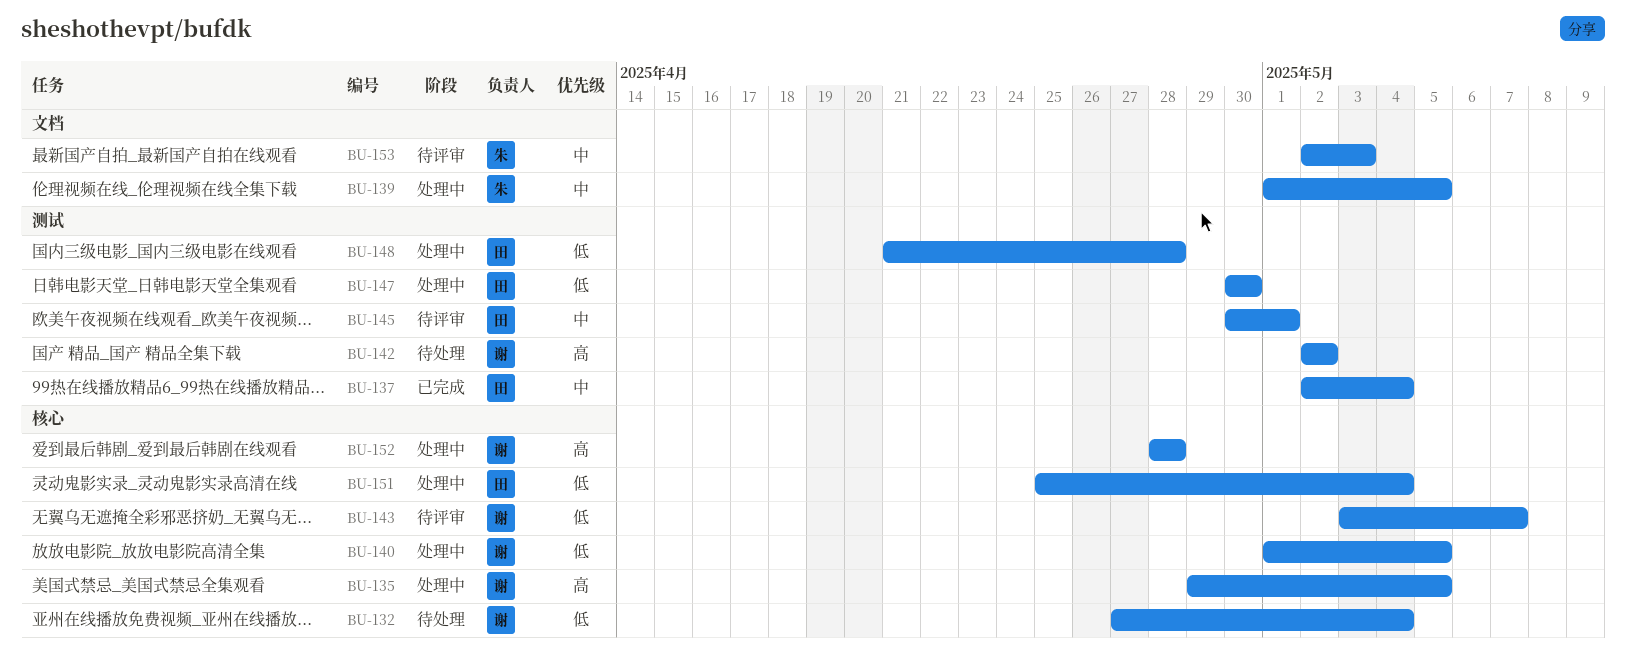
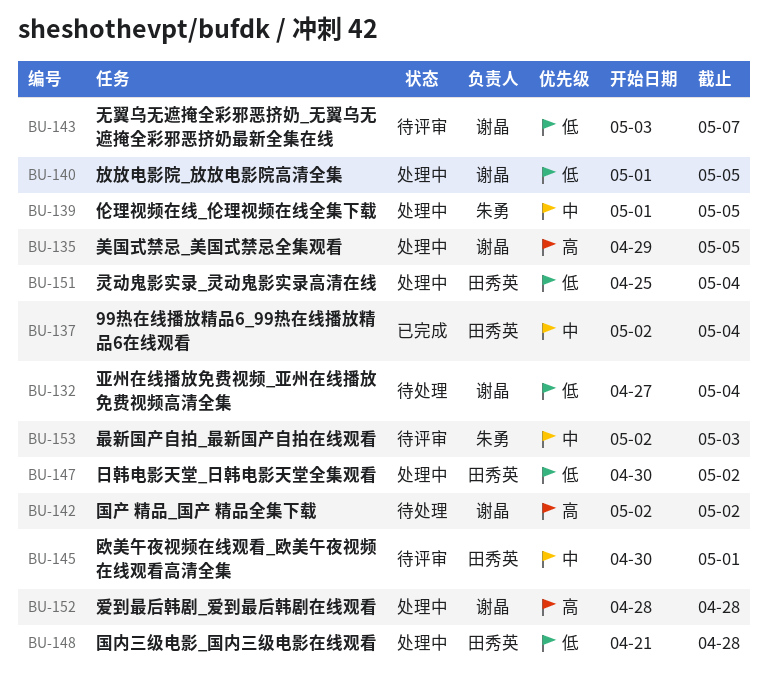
BU-147, due: Apr 30 -> May 2

